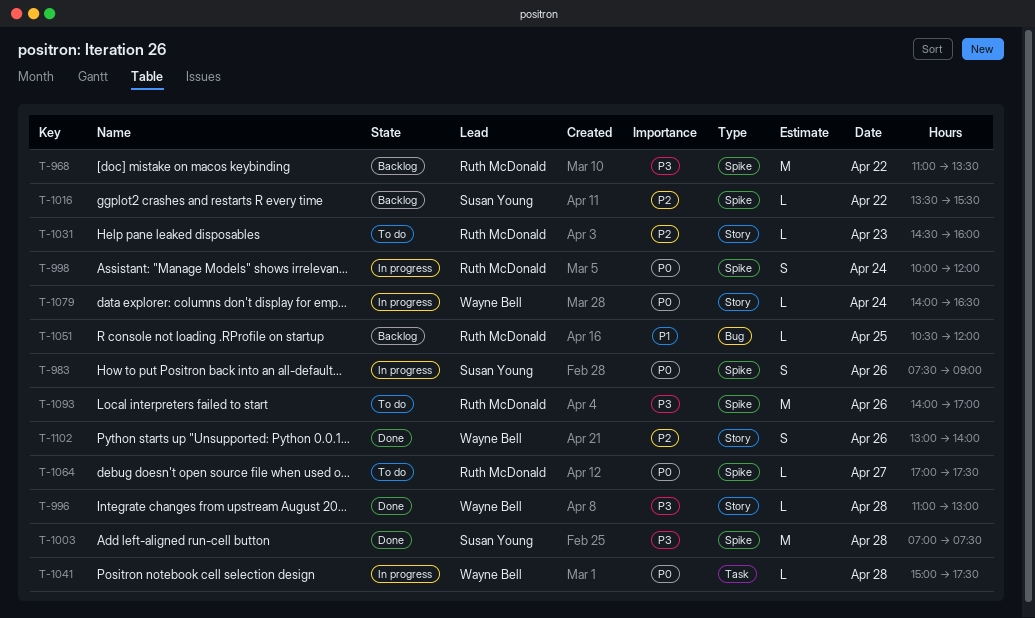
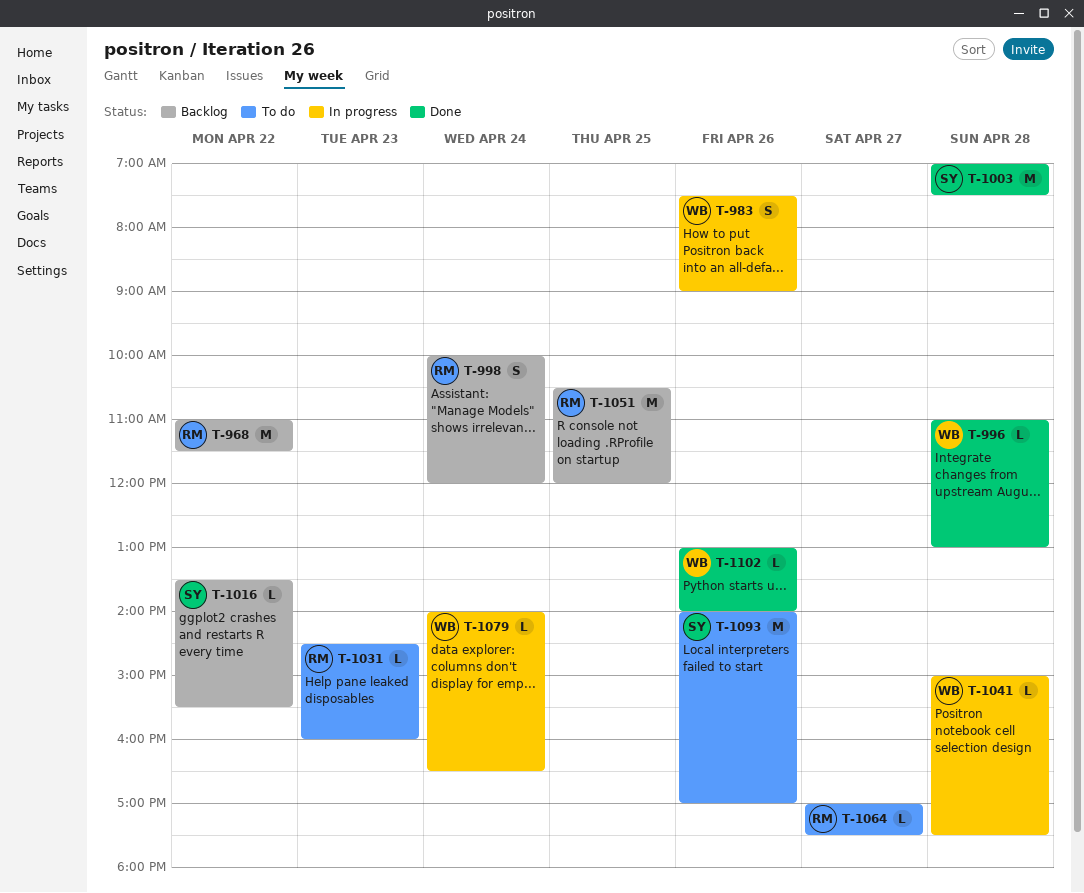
T-968, ends: 13:30 -> 11:30
T-983, owner: Susan Young -> Wayne Bell
T-998, status: In progress -> Backlog
T-1051, estimate: L -> M
T-1093, owner: Ruth McDonald -> Susan Young
T-1102, estimate: S -> L

